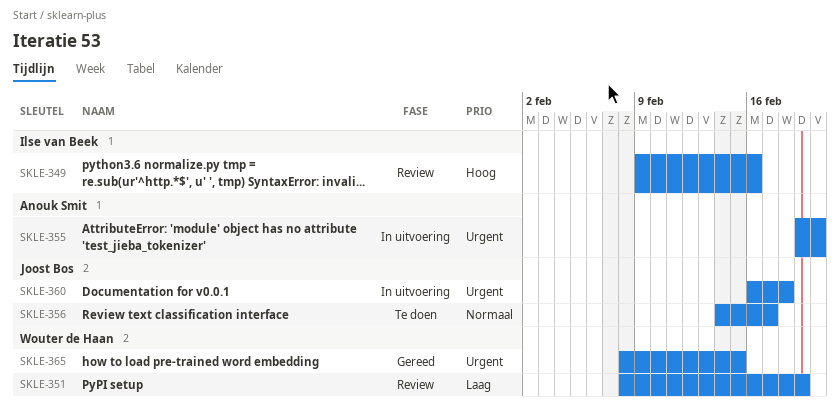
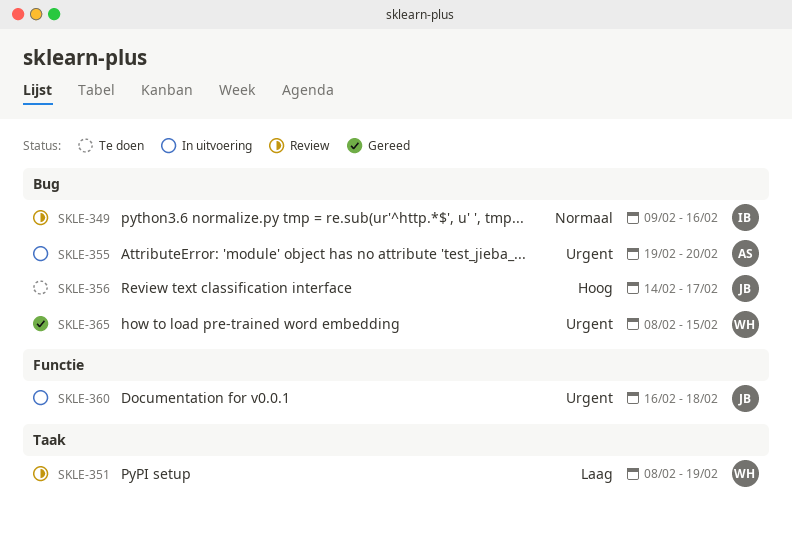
SKLE-349, priority: Hoog -> Normaal
SKLE-356, priority: Normaal -> Hoog

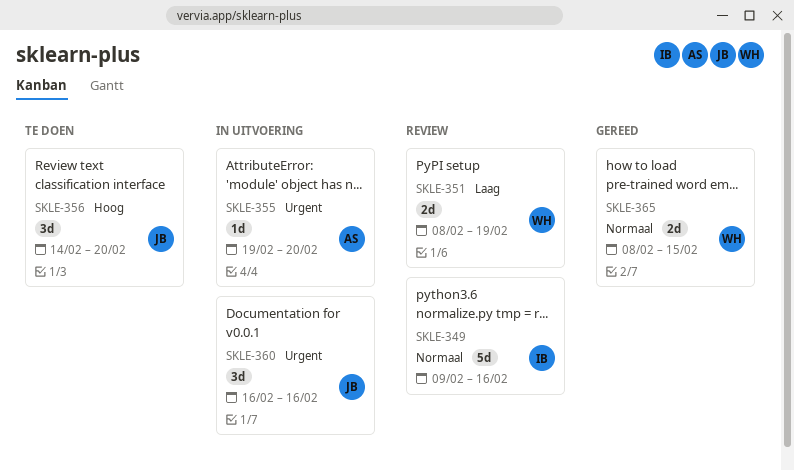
SKLE-356, due: Feb 17 -> Feb 20
SKLE-360, due: Feb 18 -> Feb 16
SKLE-365, priority: Urgent -> Normaal

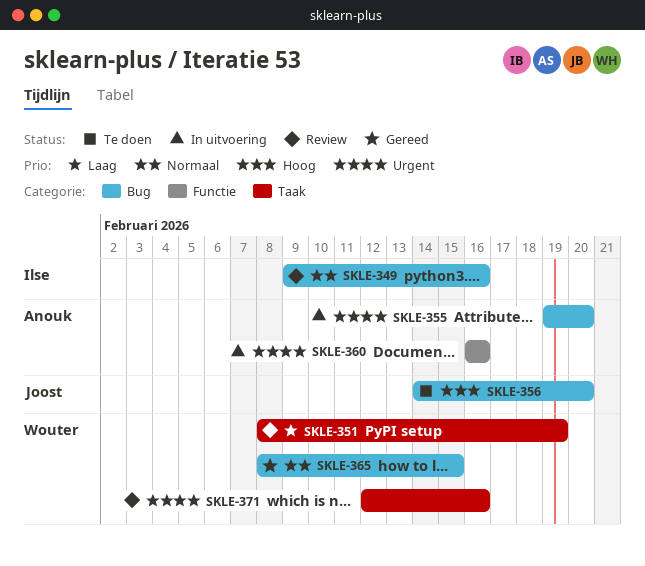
SKLE-360, owner: Joost -> Anouk
SKLE-371: none -> present

